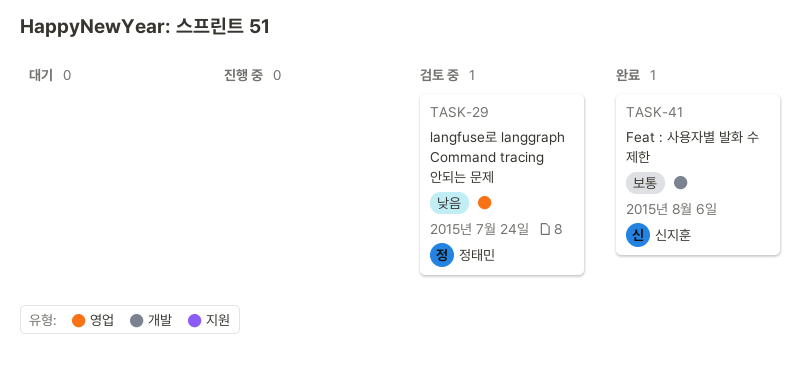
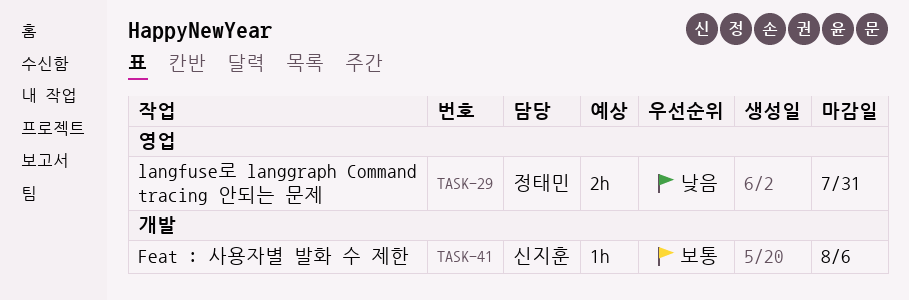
TASK-29, due: Jul 24 -> Jul 31

